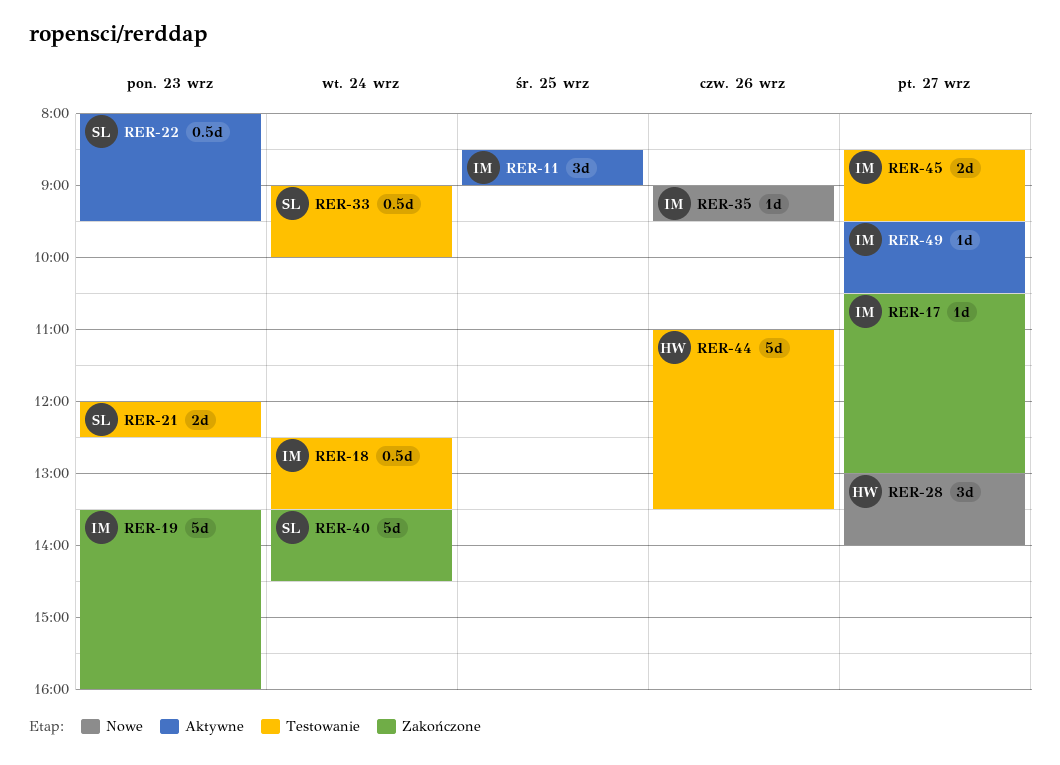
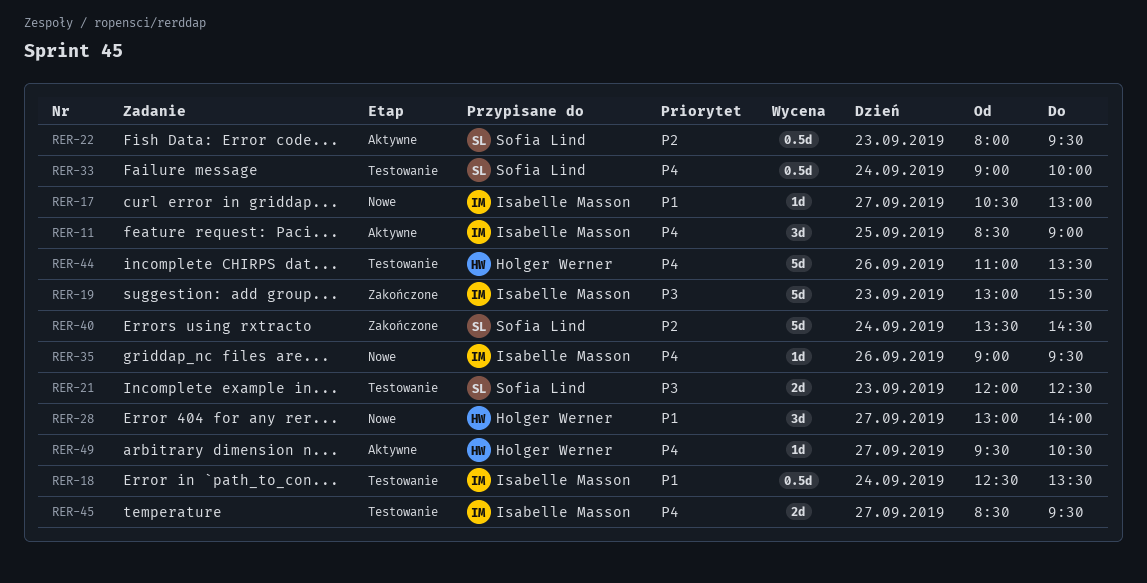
RER-17, status: Zakończone -> Nowe
RER-19, begins: 13:30 -> 13:00
RER-19, ends: 16:00 -> 15:30
RER-49, owner: Isabelle Masson -> Holger Werner

